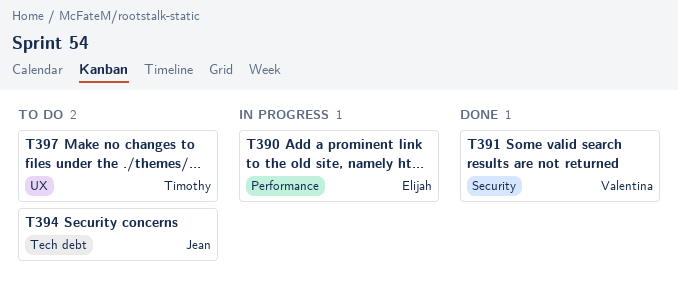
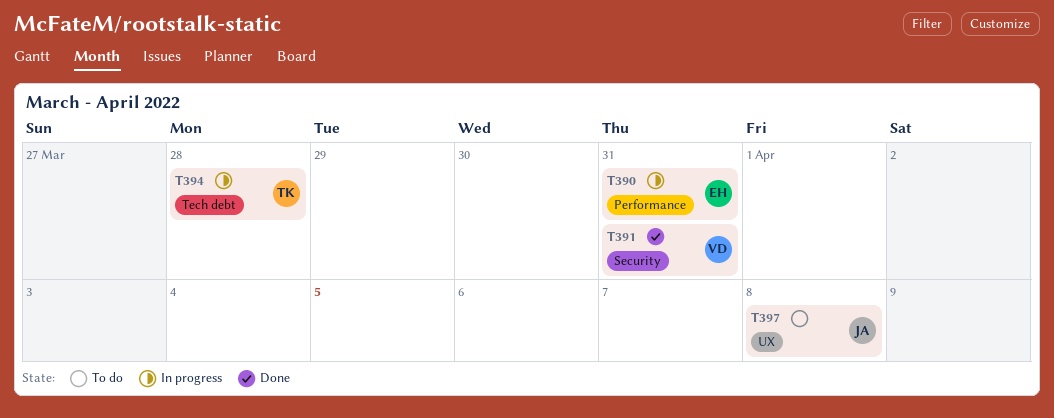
T394, status: To do -> In progress
T394, owner: Jean -> Timothy
T397, owner: Timothy -> Jean

